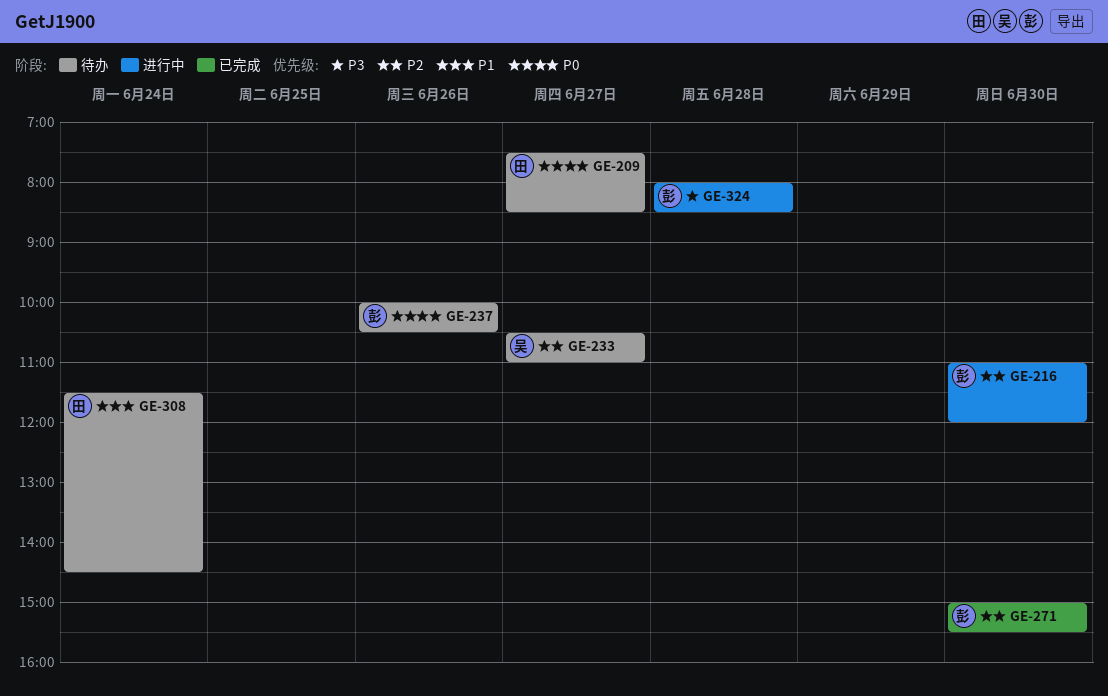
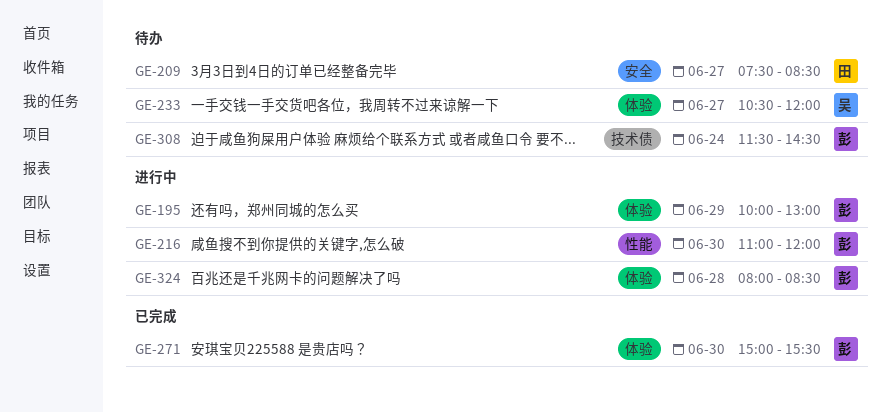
GE-195: none -> present
GE-233, ends: 11:00 -> 12:00
GE-237: present -> none
GE-308, owner: 田 -> 彭

